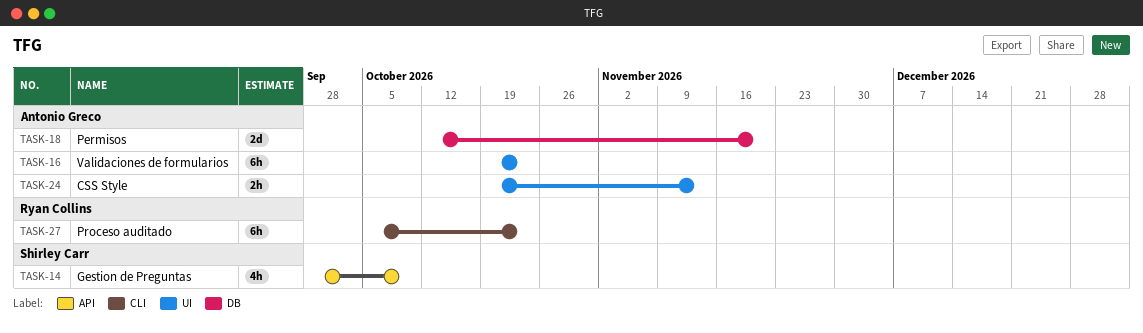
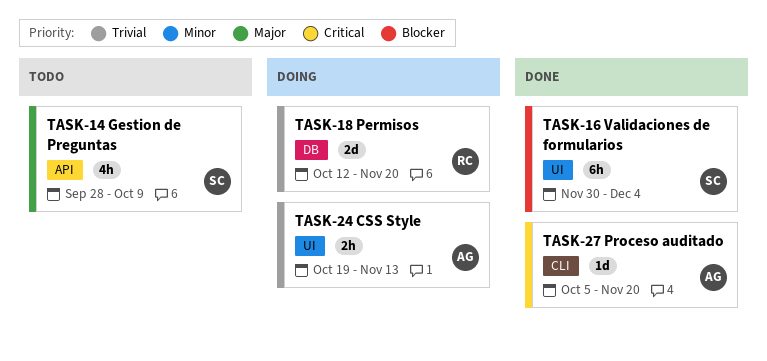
TASK-16, owner: Antonio Greco -> Shirley Carr
TASK-16, start: Oct 19 -> Nov 30
TASK-16, due: Oct 23 -> Dec 4
TASK-18, owner: Antonio Greco -> Ryan Collins
TASK-27, owner: Ryan Collins -> Antonio Greco
TASK-27, estimate: 6h -> 1d
TASK-27, due: Oct 23 -> Nov 20

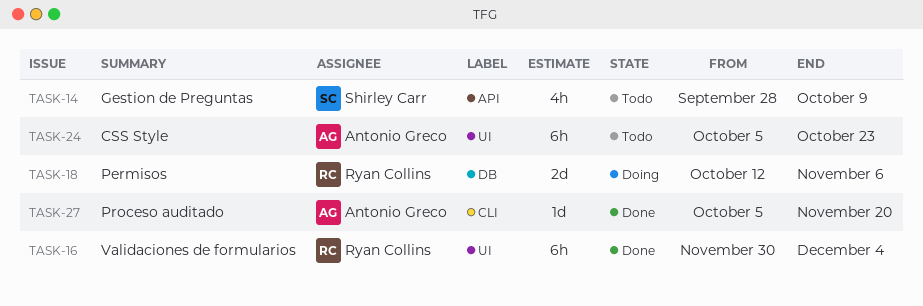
TASK-16, owner: Shirley Carr -> Ryan Collins
TASK-18, due: Nov 20 -> Nov 6
TASK-24, status: Doing -> Todo
TASK-24, estimate: 2h -> 6h
TASK-24, start: Oct 19 -> Oct 5
TASK-24, due: Nov 13 -> Oct 23

